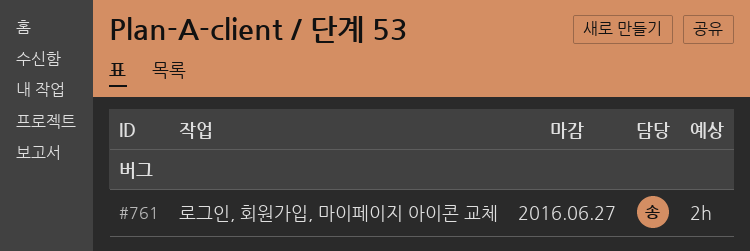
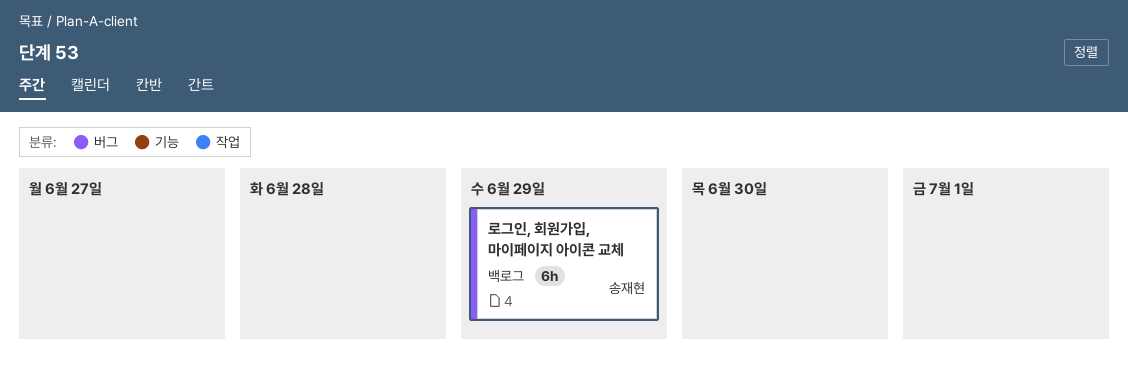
로그인, 회원가입, 마이페이지 아이콘 교체, estimate: 2h -> 6h
로그인, 회원가입, 마이페이지 아이콘 교체, due: Jun 27 -> Jun 29

